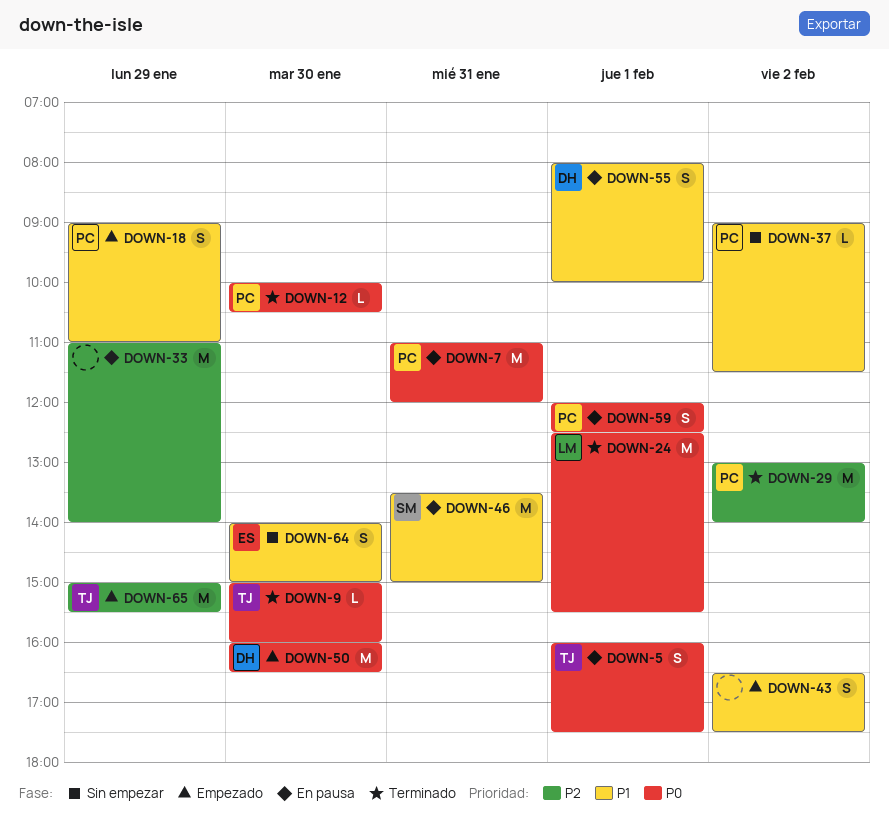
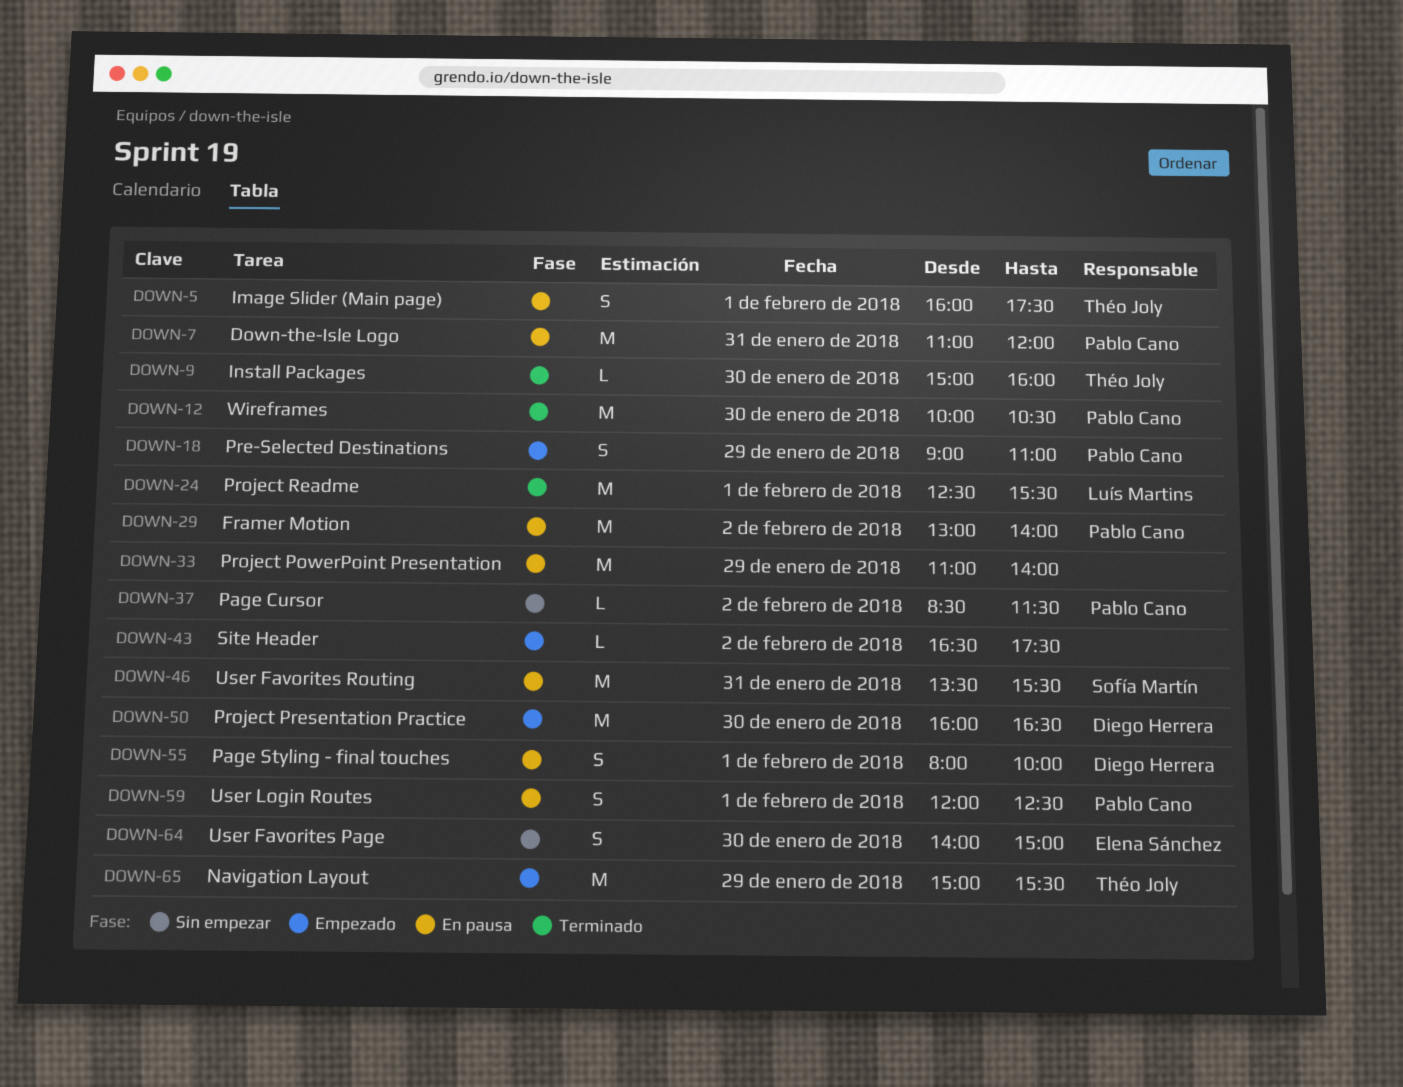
DOWN-12, estimate: L -> M
DOWN-29, status: Terminado -> En pausa
DOWN-37, begins: 09:00 -> 08:30
DOWN-43, estimate: S -> L
DOWN-46, ends: 15:00 -> 15:30

